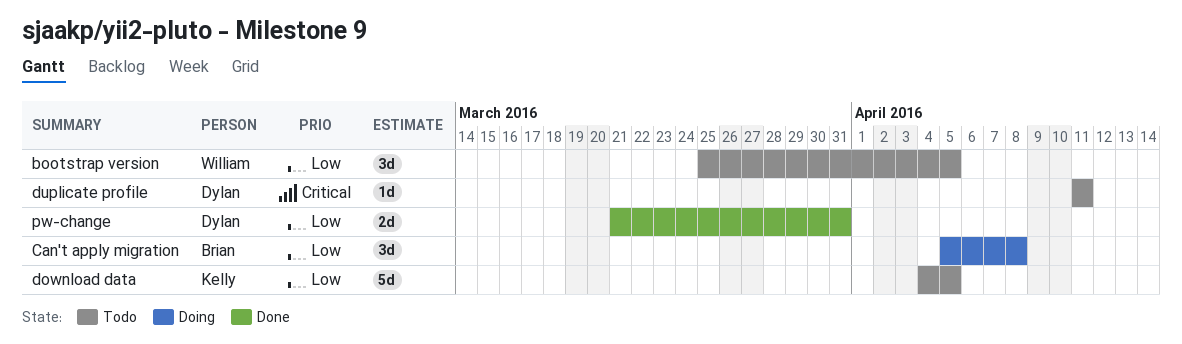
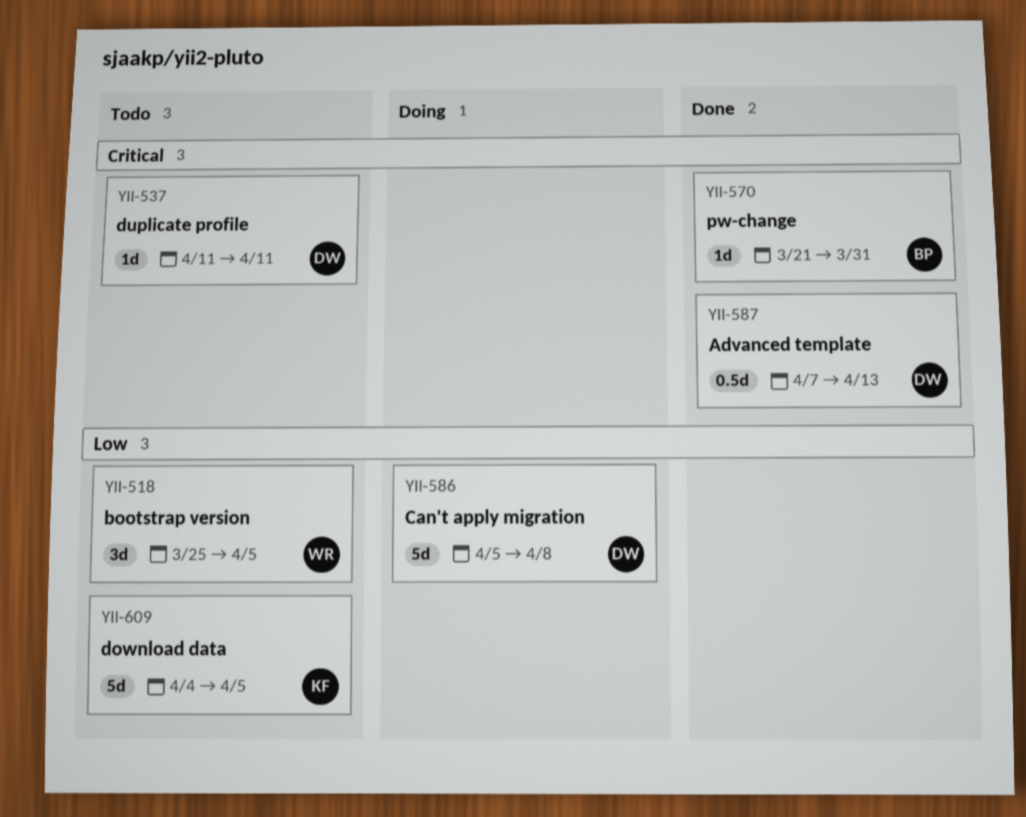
Advanced template: none -> present
Can't apply migration, owner: Brian -> Dylan
Can't apply migration, estimate: 3d -> 5d
pw-change, owner: Dylan -> Brian
pw-change, priority: Low -> Critical
pw-change, estimate: 2d -> 1d

